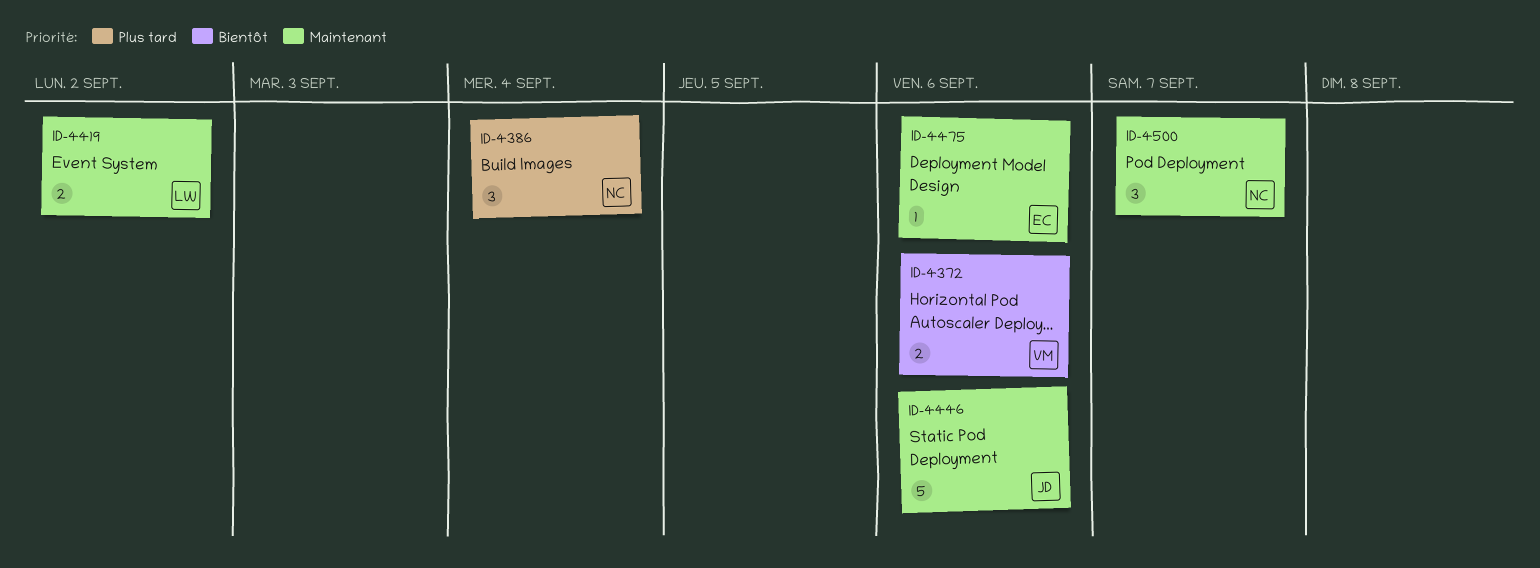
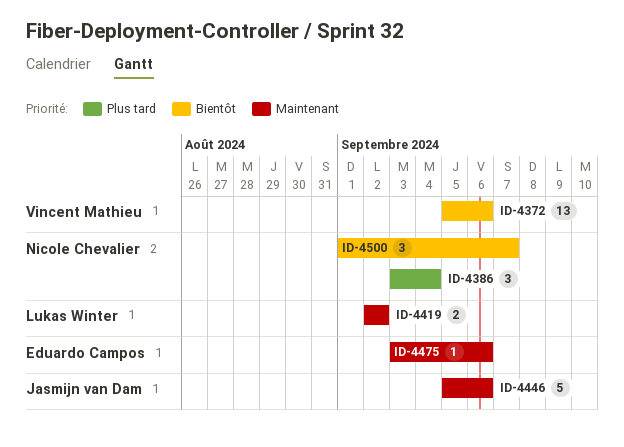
ID-4372, estimate: 2 -> 13
ID-4500, priority: Maintenant -> Bientôt

